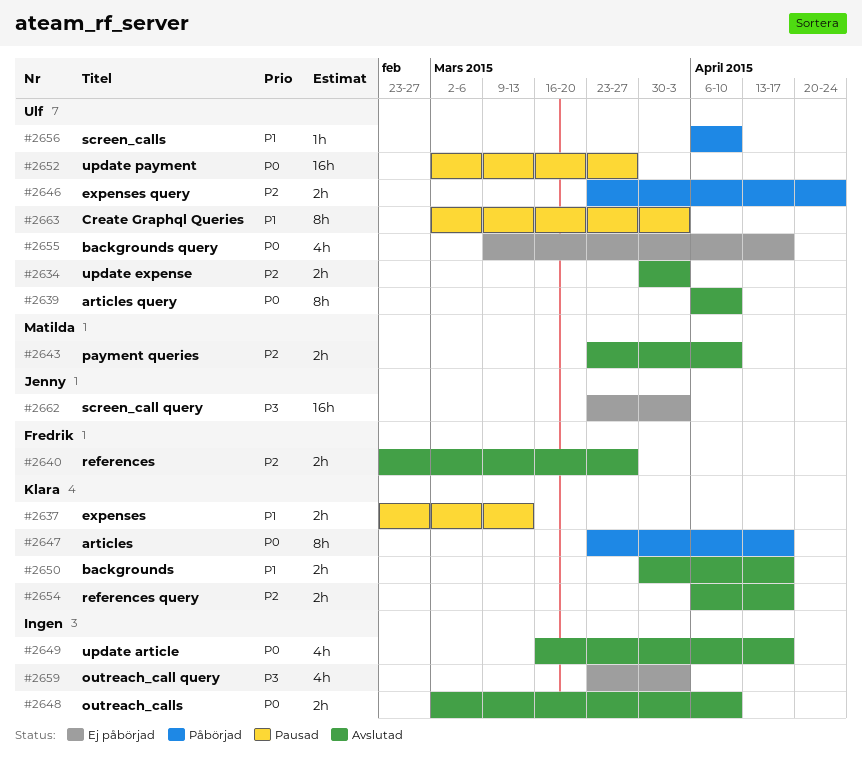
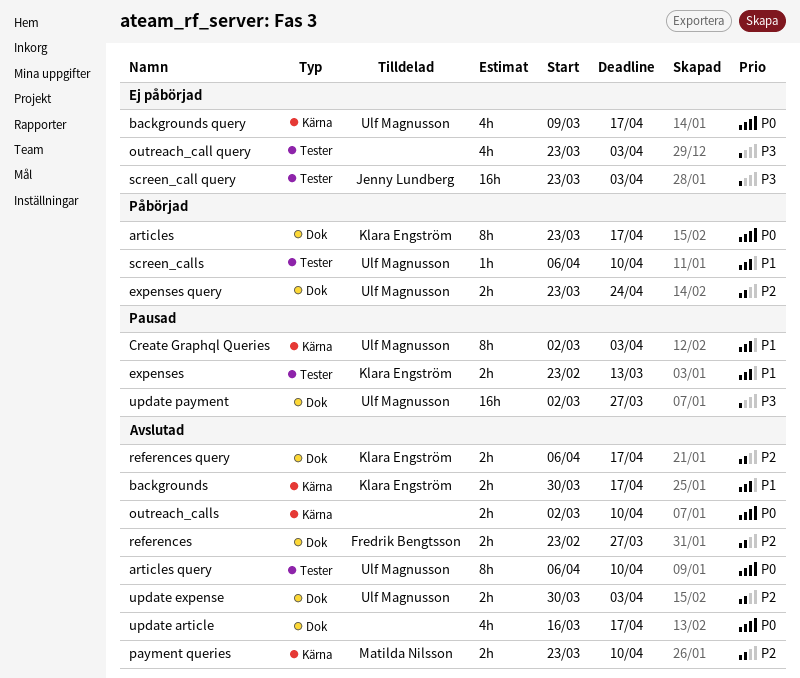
update payment, priority: P0 -> P3

